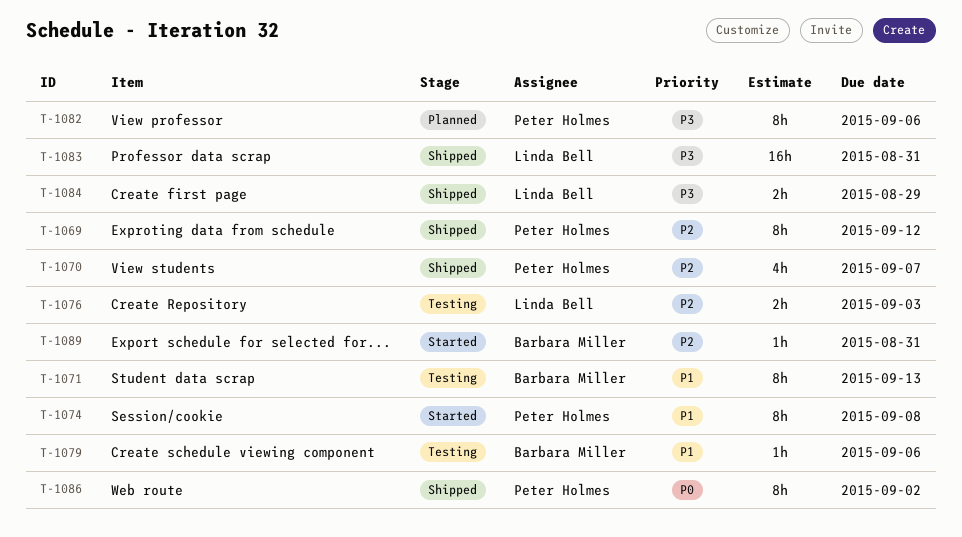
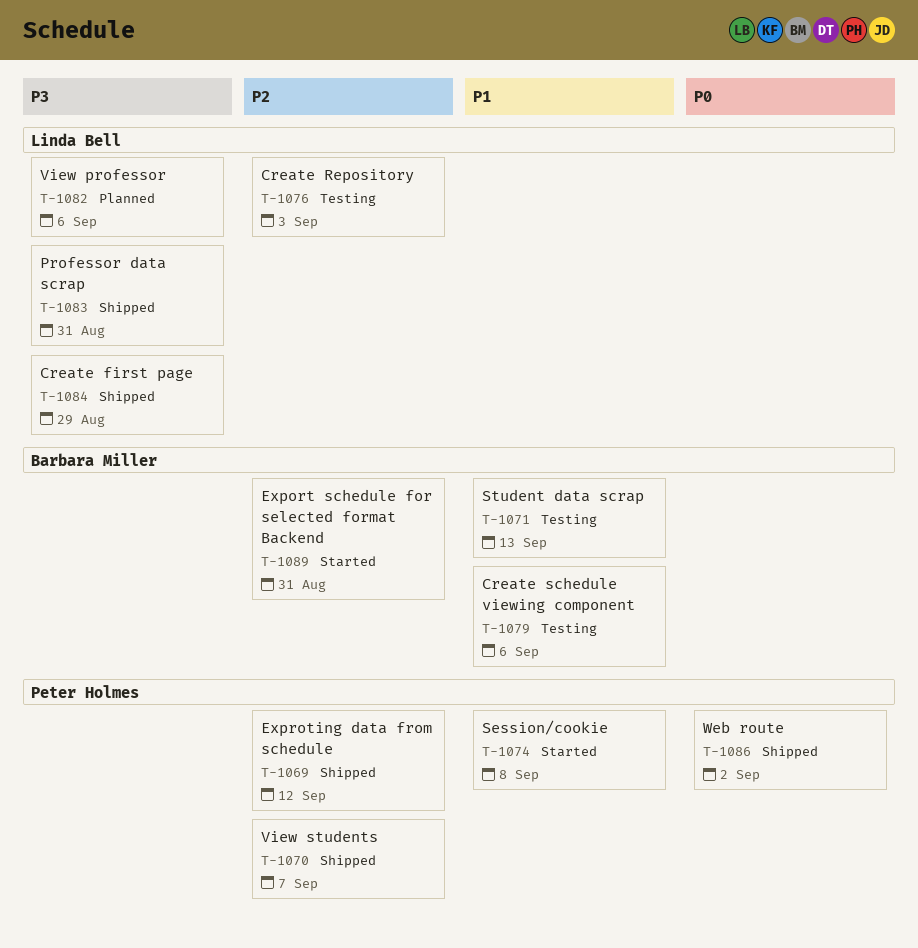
T-1082, owner: Peter Holmes -> Linda Bell

